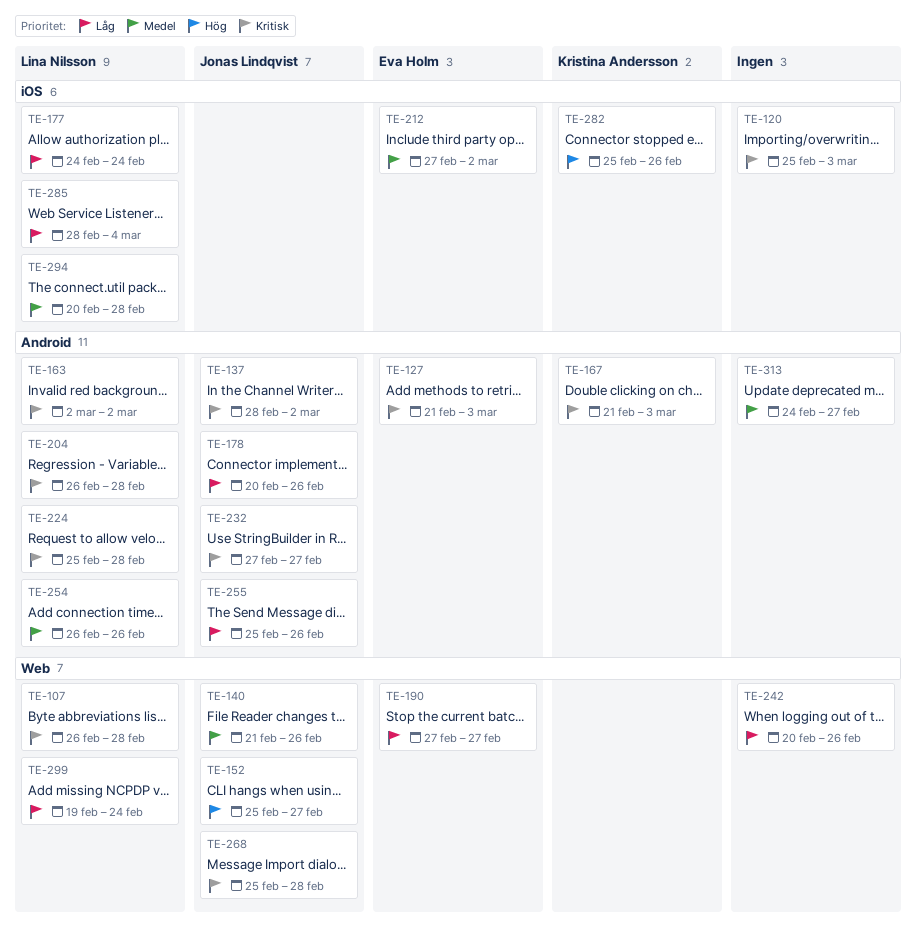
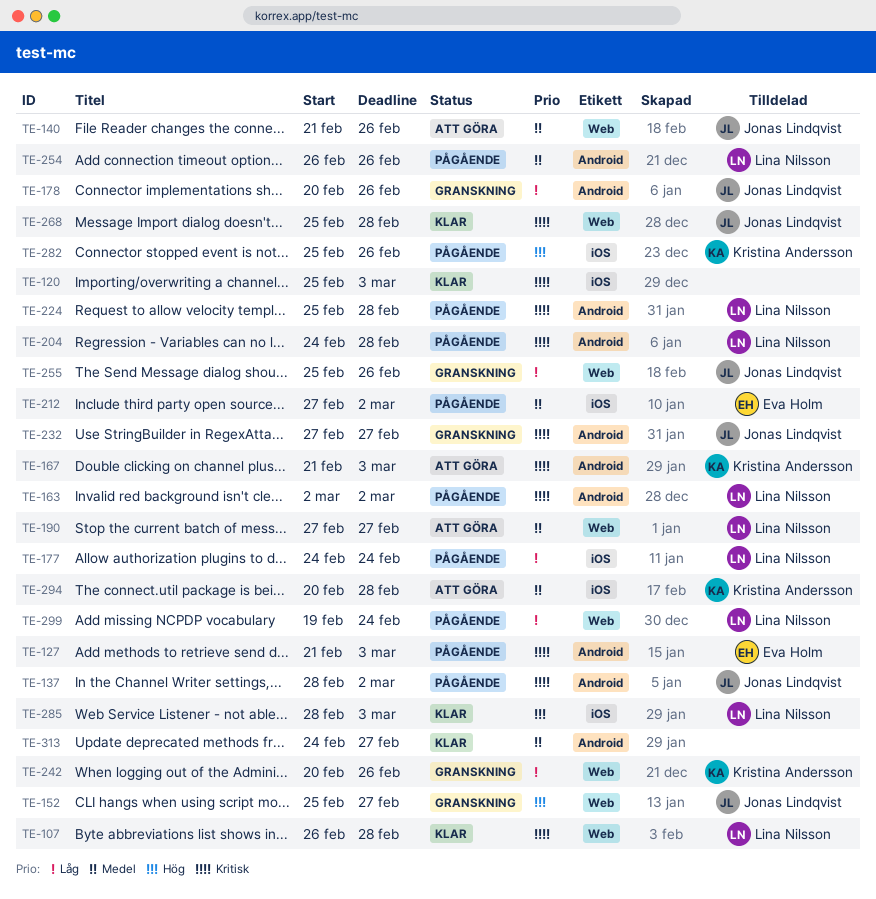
TE-190, owner: Eva Holm -> Lina Nilsson
TE-190, priority: Låg -> Medel
TE-204, start: Feb 26 -> Feb 24
TE-242, owner: none -> Kristina Andersson
TE-255, label: Android -> Web
TE-285, priority: Låg -> Hög
TE-285, due: Mar 4 -> Mar 3
TE-294, owner: Lina Nilsson -> Kristina Andersson

